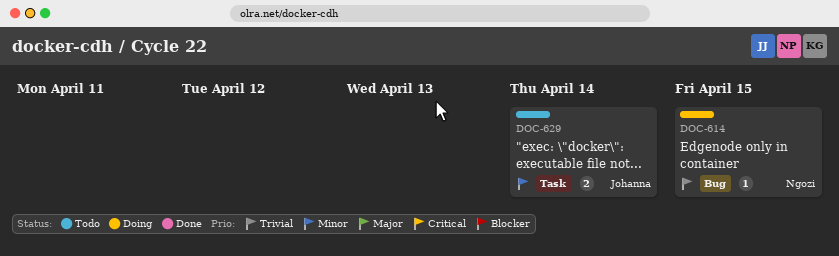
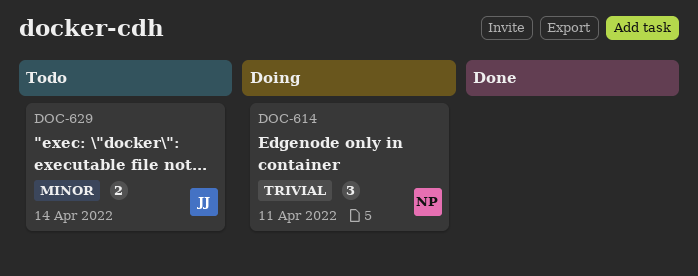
DOC-614, estimate: 1 -> 3
DOC-614, due: Apr 15 -> Apr 11

